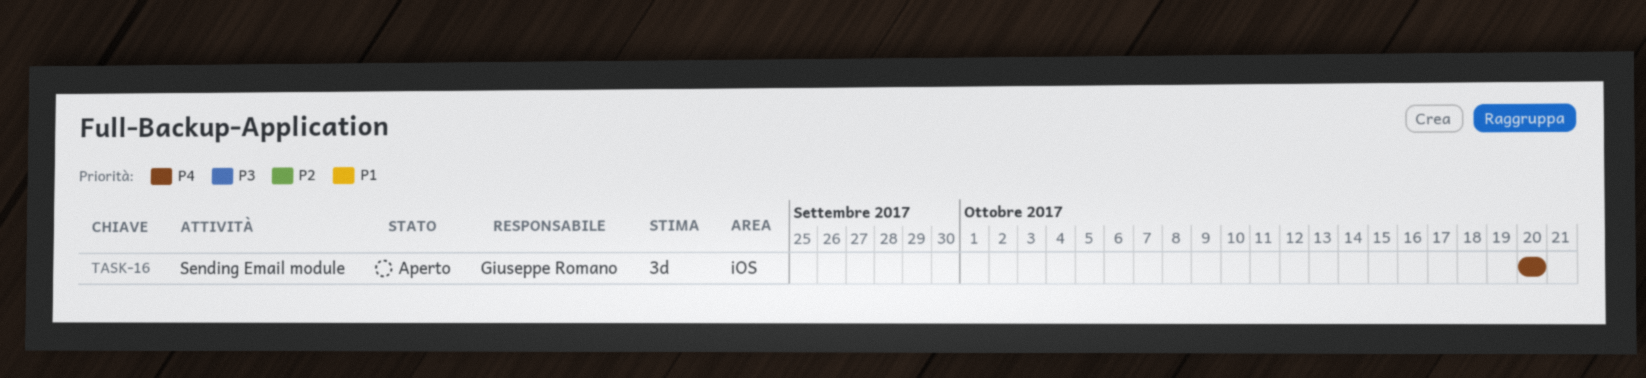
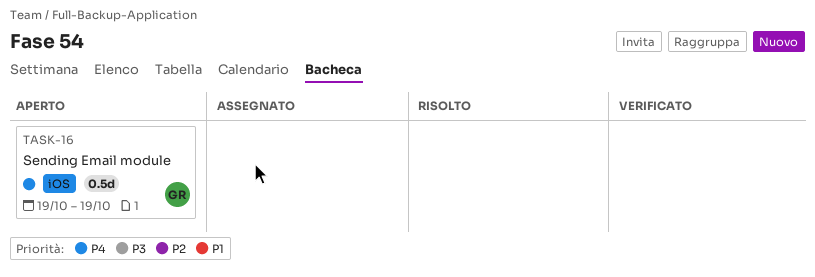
TASK-16, estimate: 3d -> 0.5d
TASK-16, start: Oct 20 -> Oct 19
TASK-16, due: Oct 20 -> Oct 19

